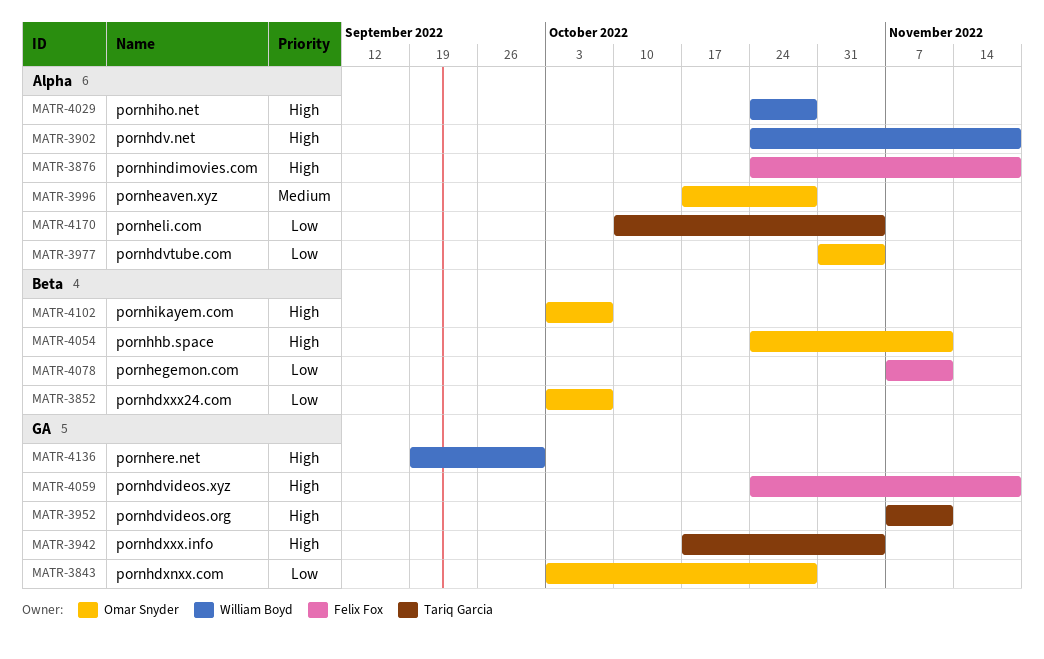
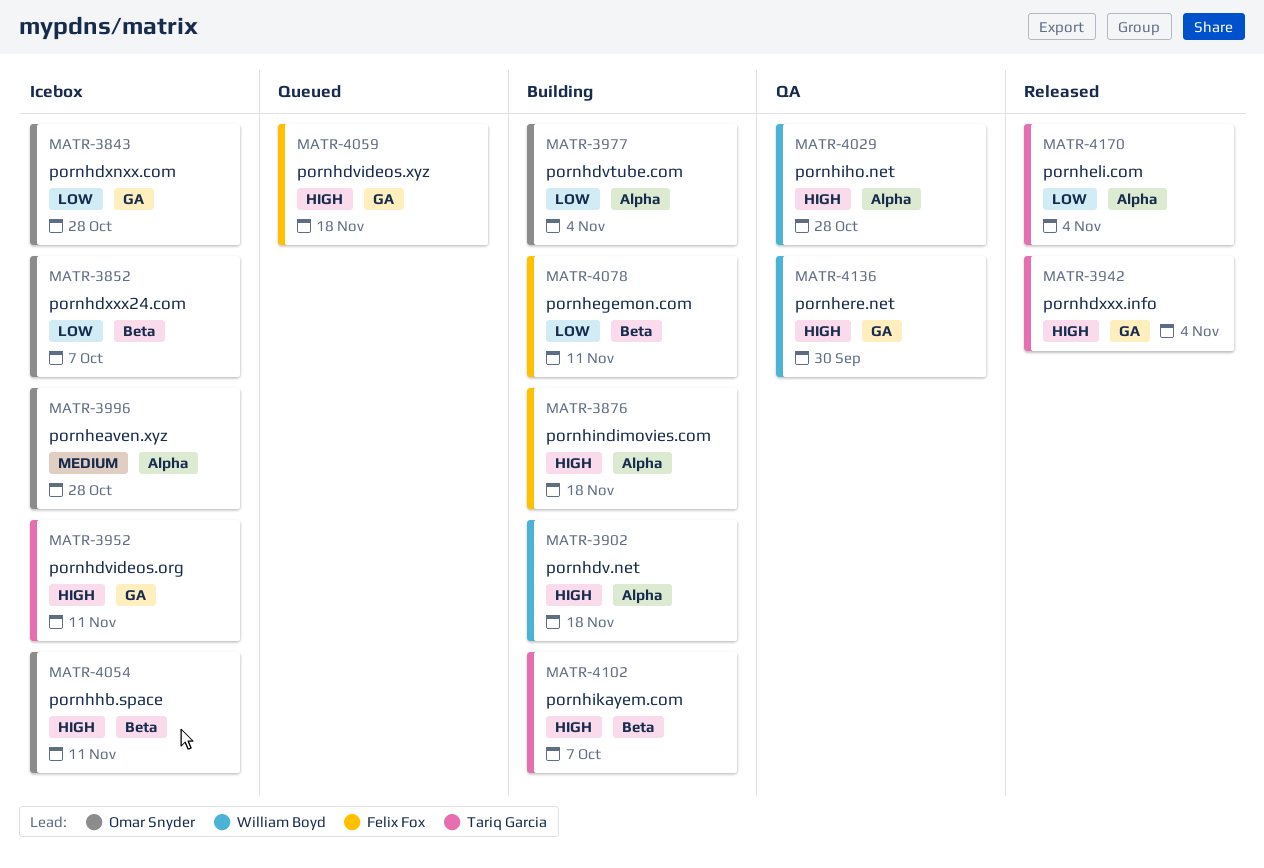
MATR-4102, owner: Omar Snyder -> Tariq Garcia

